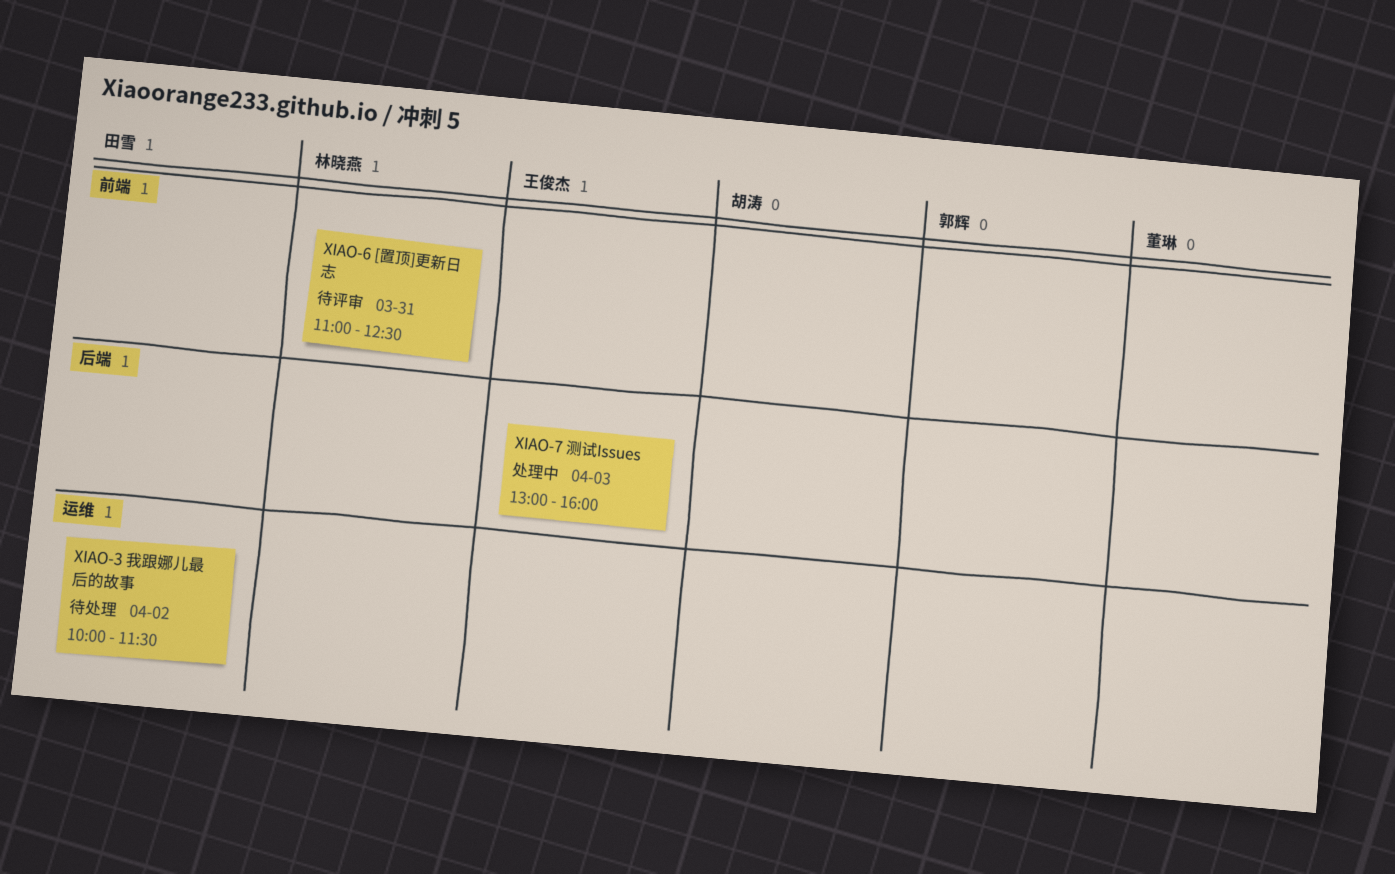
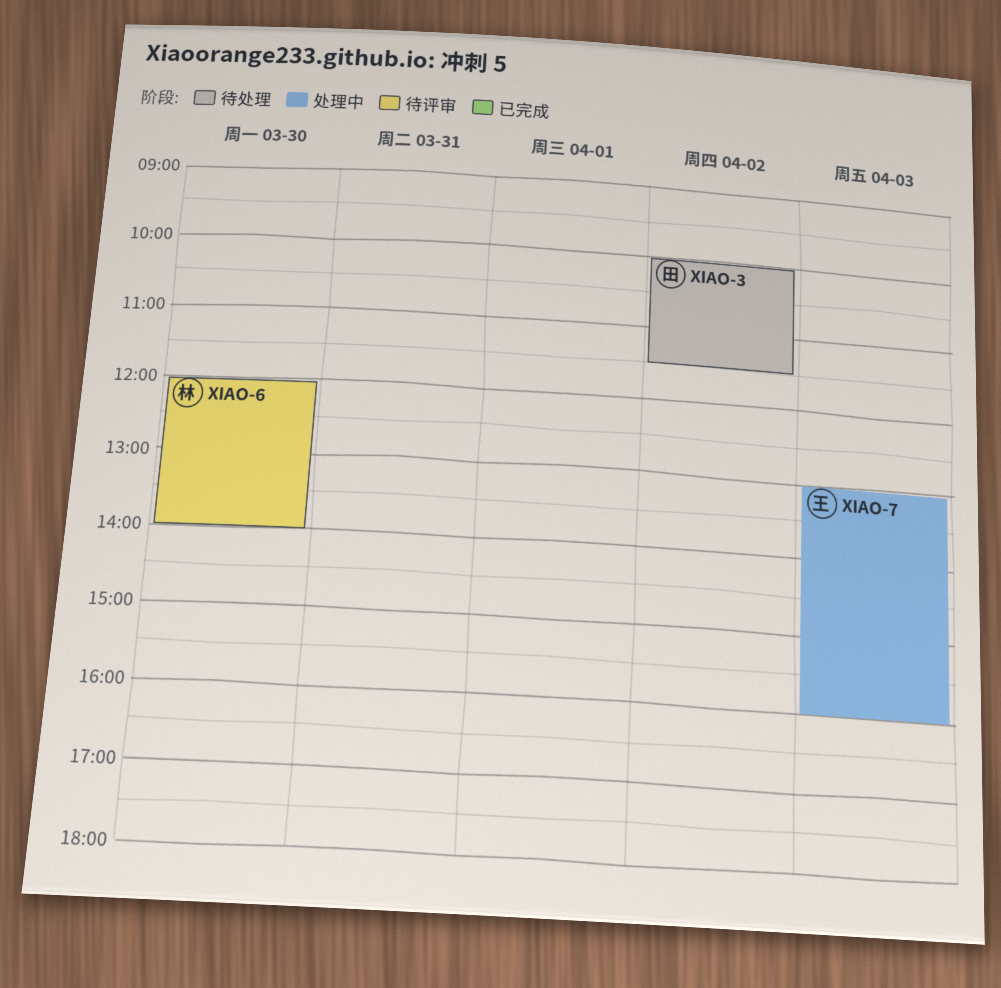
XIAO-6, day: Mar 31 -> Mar 30
XIAO-6, begins: 11:00 -> 12:00
XIAO-6, ends: 12:30 -> 14:00

